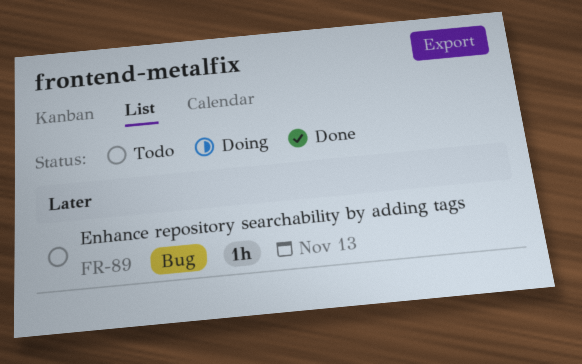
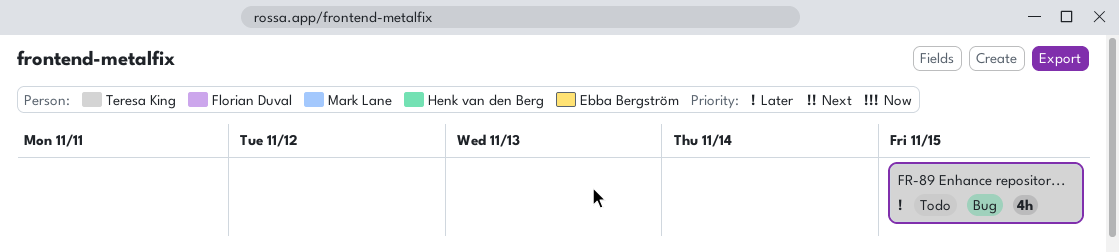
FR-89, estimate: 1h -> 4h
FR-89, due: Nov 13 -> Nov 15

